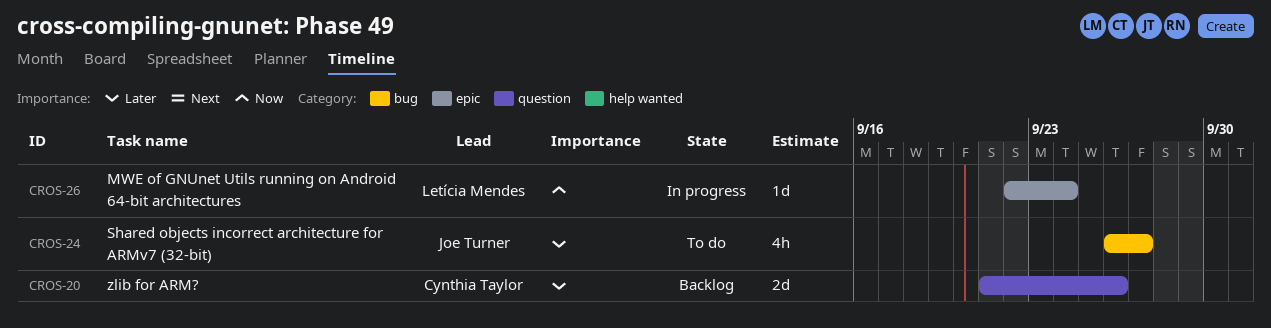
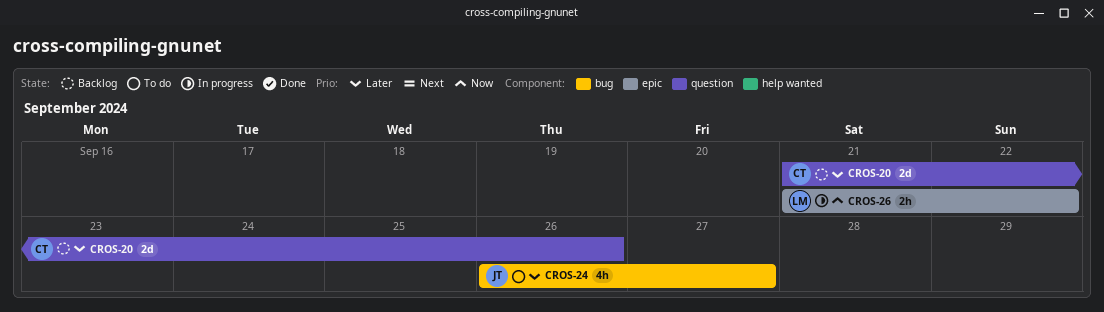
CROS-26, estimate: 1d -> 2h
CROS-26, start: Sep 22 -> Sep 21
CROS-26, due: Sep 24 -> Sep 22

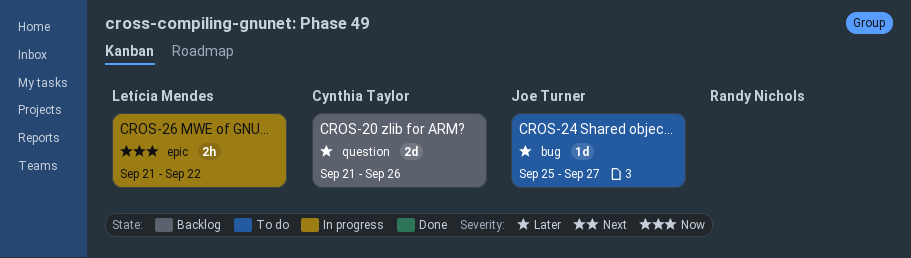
CROS-24, estimate: 4h -> 1d
CROS-24, start: Sep 26 -> Sep 25

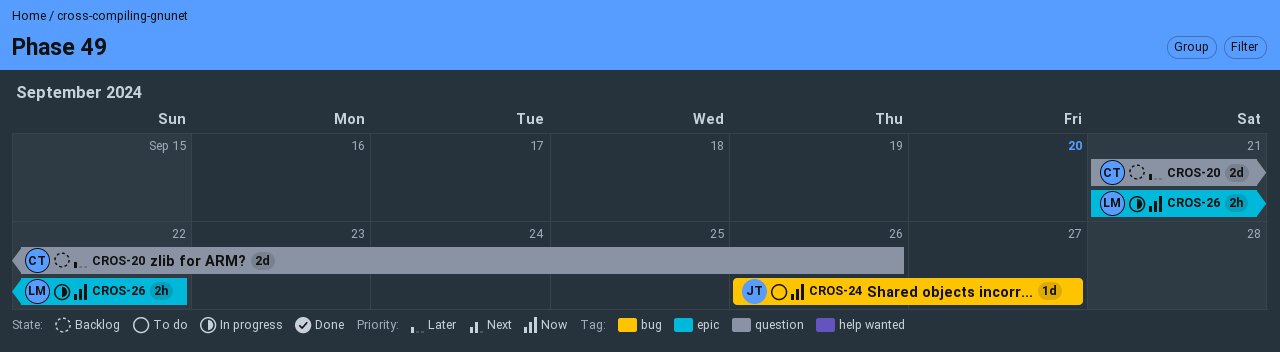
CROS-24, priority: Later -> Now
CROS-24, start: Sep 25 -> Sep 26

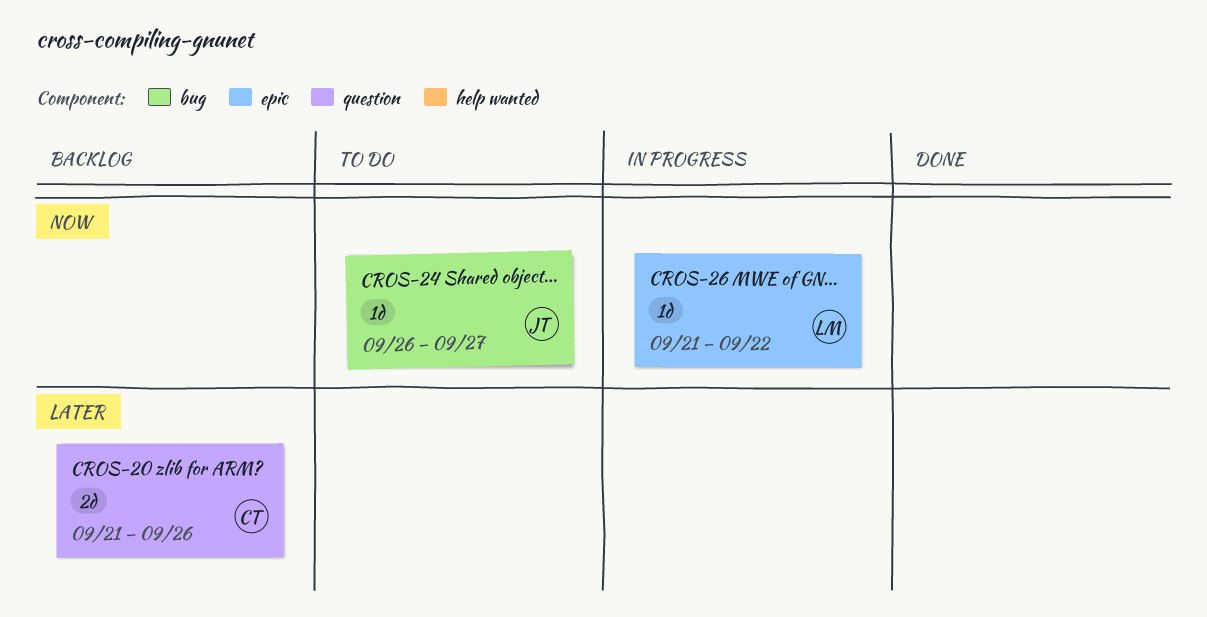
CROS-26, estimate: 2h -> 1d

